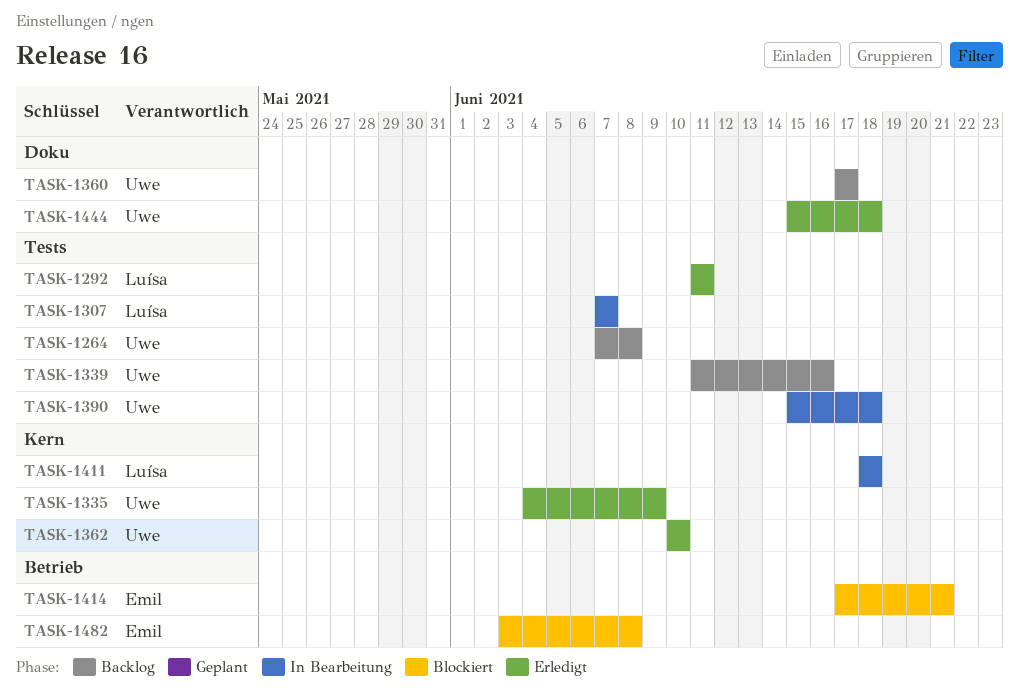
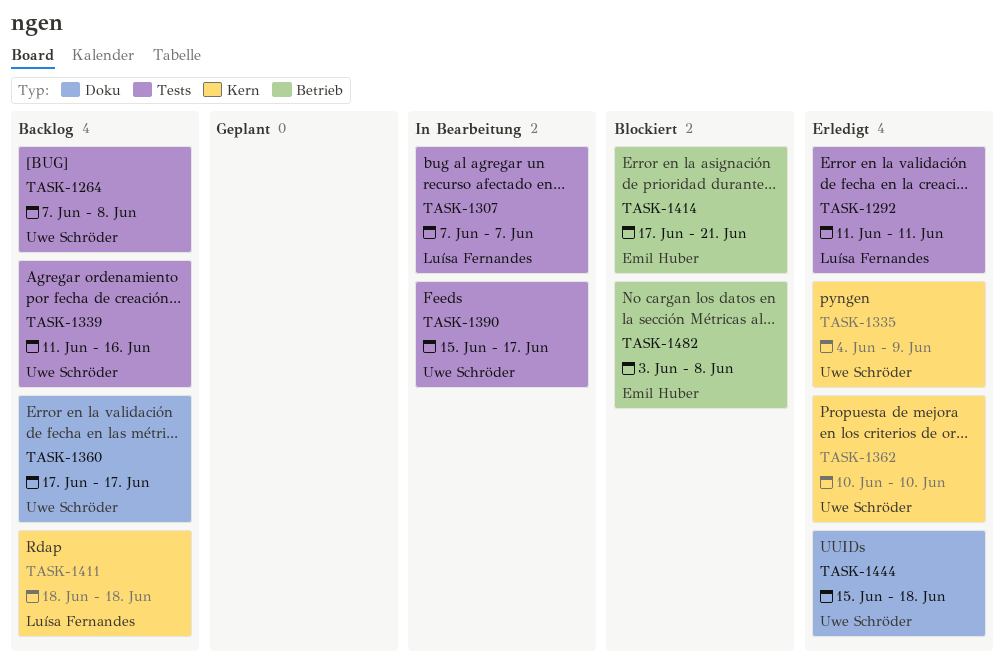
TASK-1390, due: Jun 18 -> Jun 17
TASK-1411, status: In Bearbeitung -> Backlog

